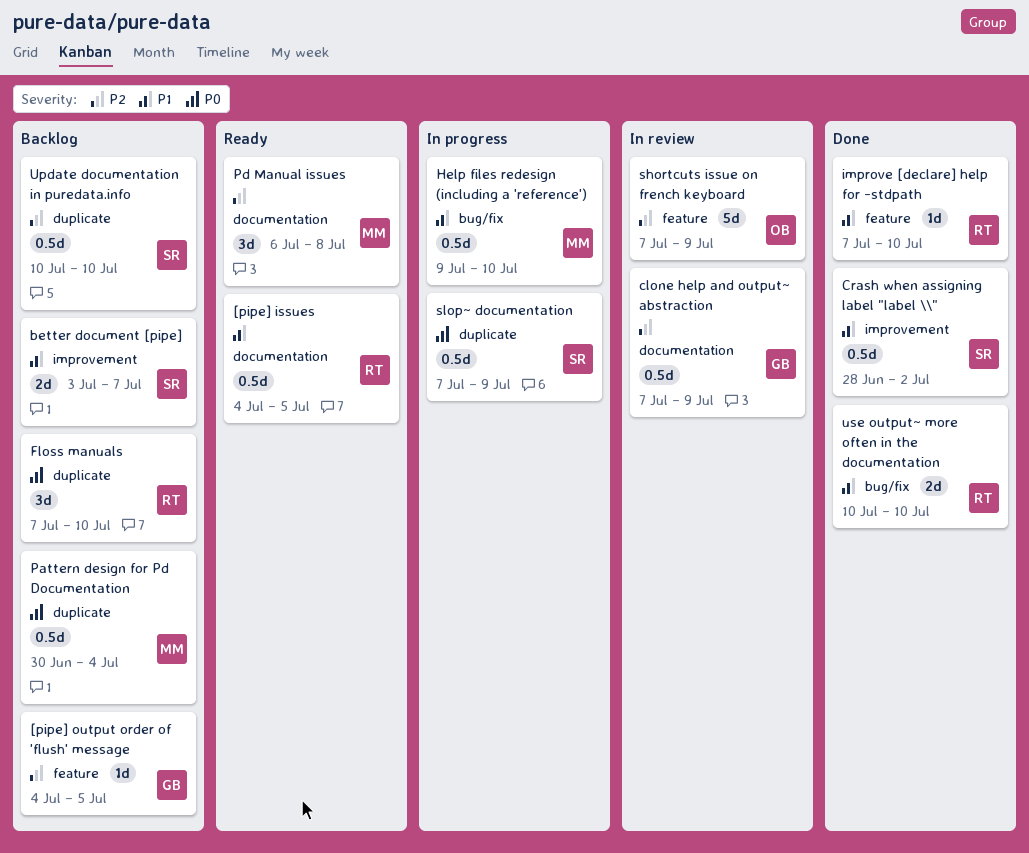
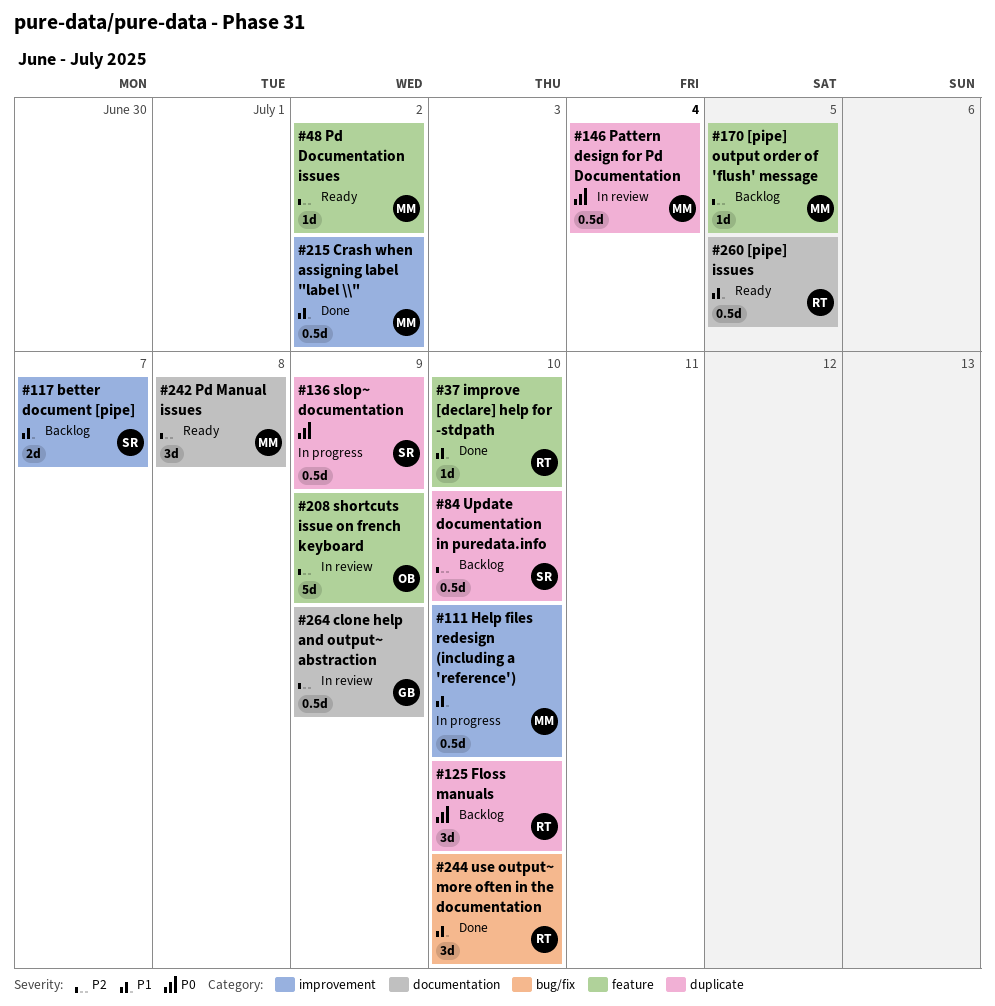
[pipe] output order of 'flush' message, owner: GB -> MM
Crash when assigning label "label \\", owner: SR -> MM
Help files redesign (including a 'reference'), label: bug/fix -> improvement
Pattern design for Pd Documentation, status: Backlog -> In review
Pd Documentation issues: none -> present
use output~ more often in the documentation, estimate: 2d -> 3d

